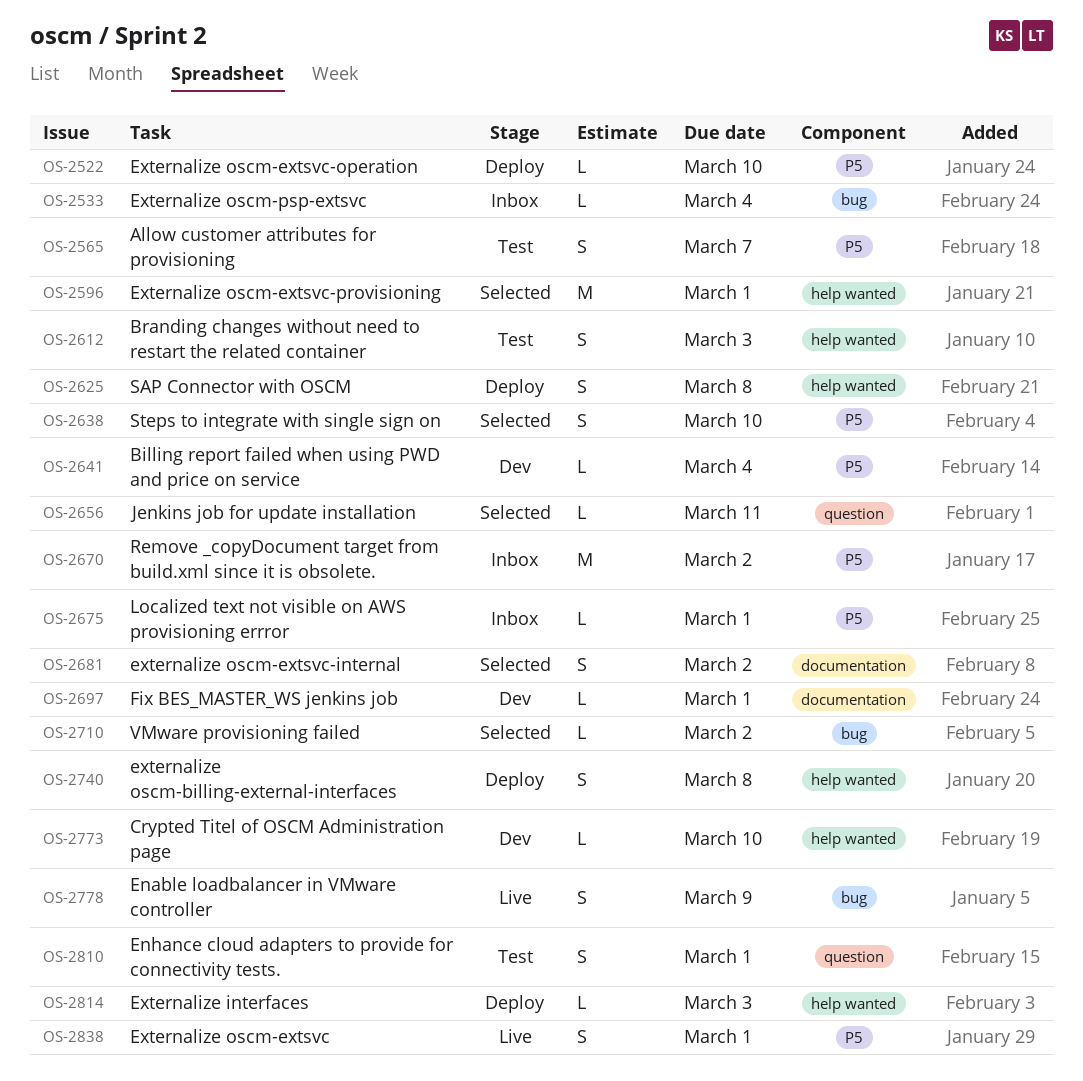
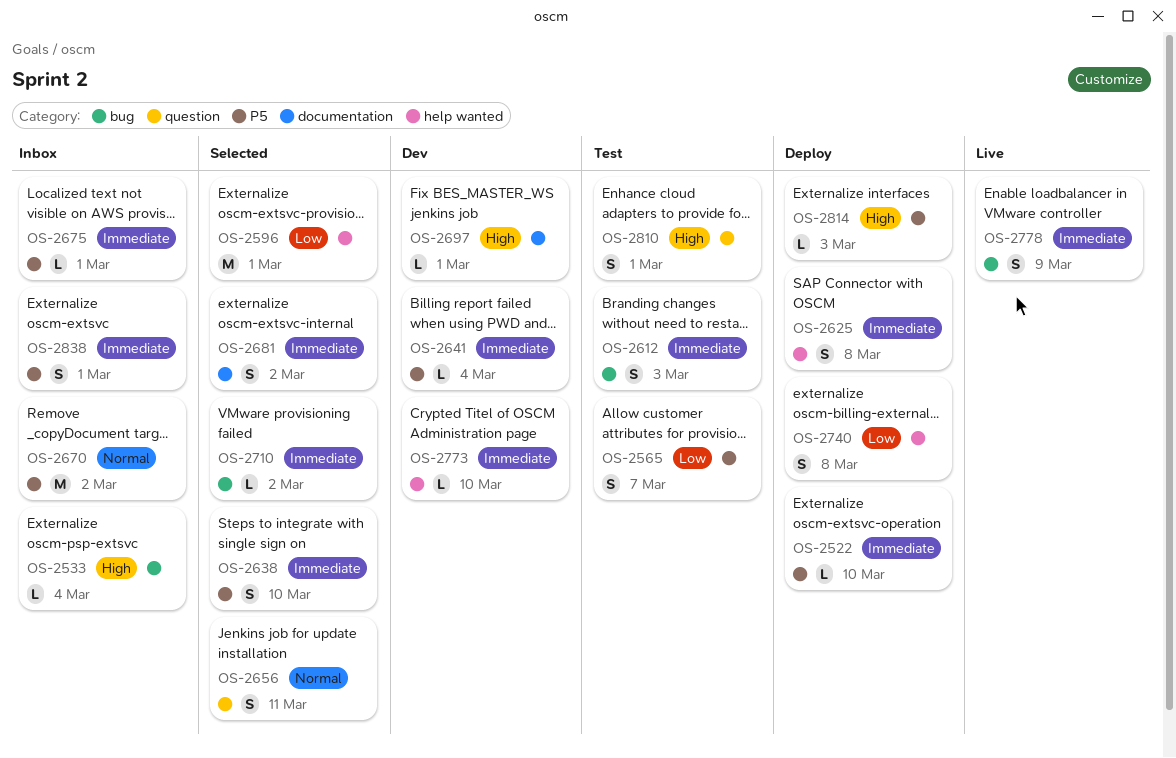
OS-2612, label: help wanted -> bug
OS-2656, estimate: L -> S
OS-2814, label: help wanted -> P5
OS-2838, status: Live -> Inbox

